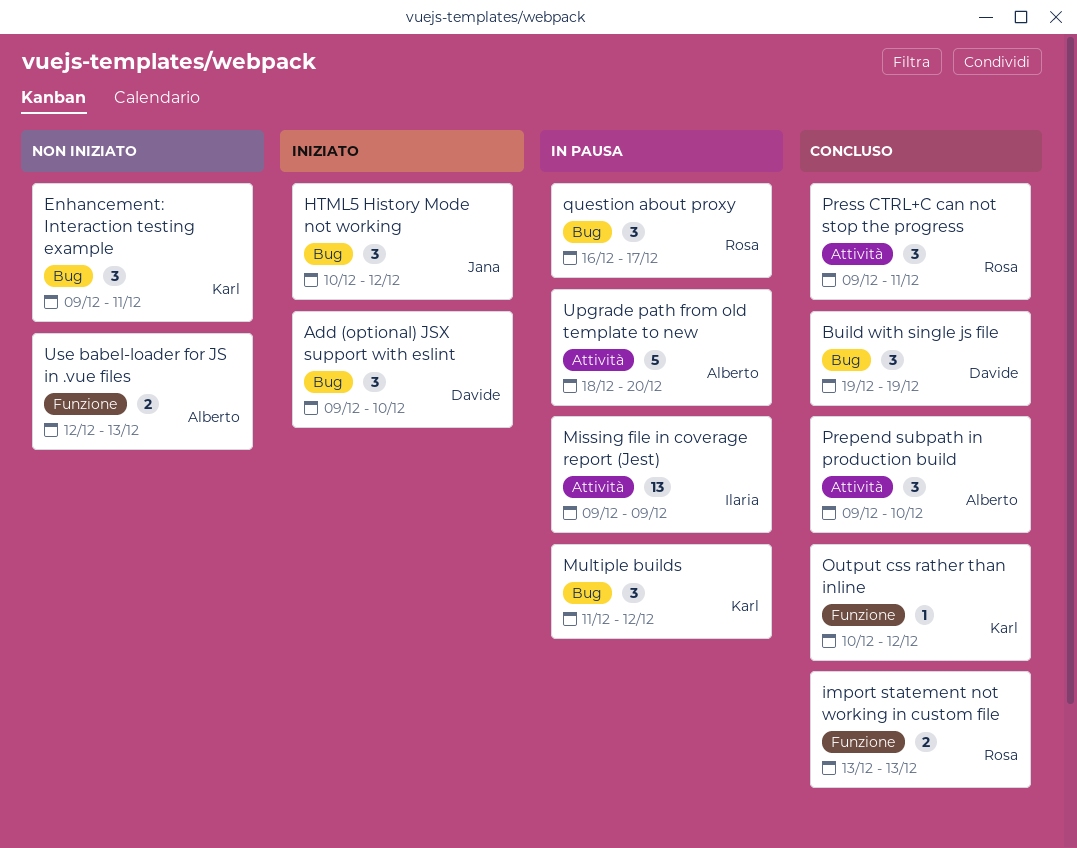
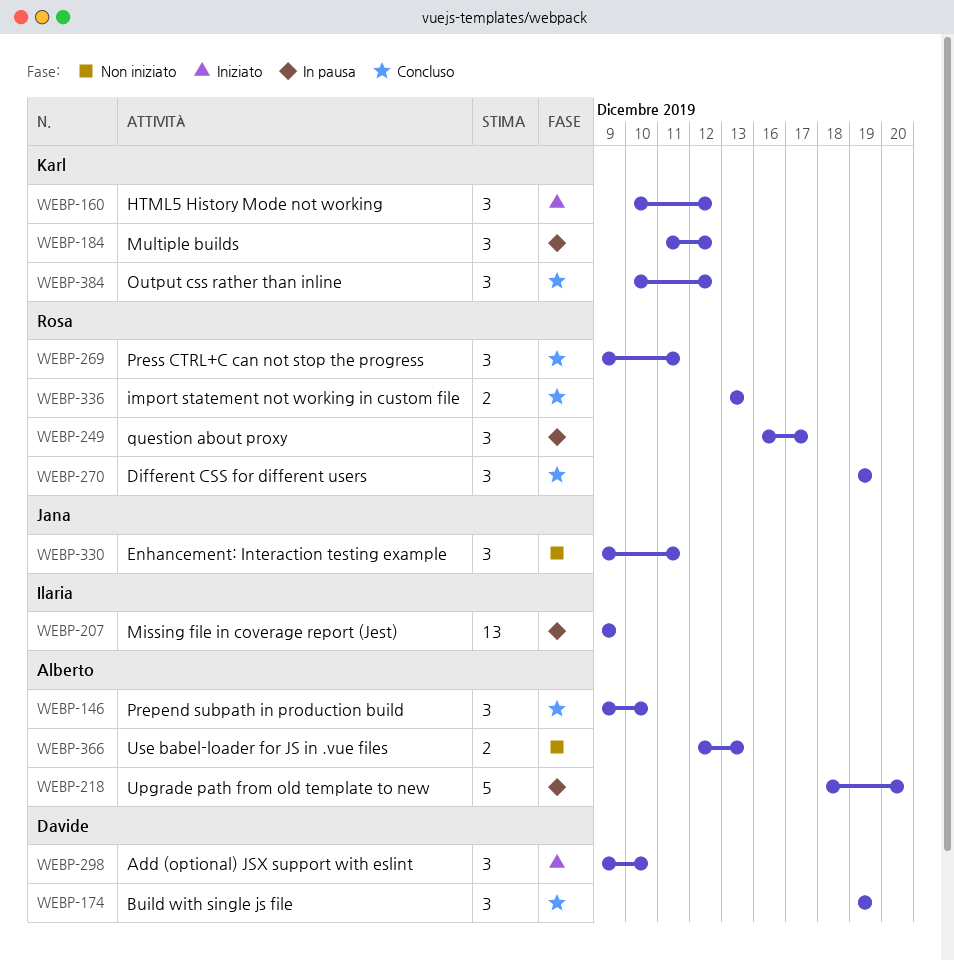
Different CSS for different users: none -> present
Enhancement: Interaction testing example, owner: Karl -> Jana
HTML5 History Mode not working, owner: Jana -> Karl
Output css rather than inline, estimate: 1 -> 3

